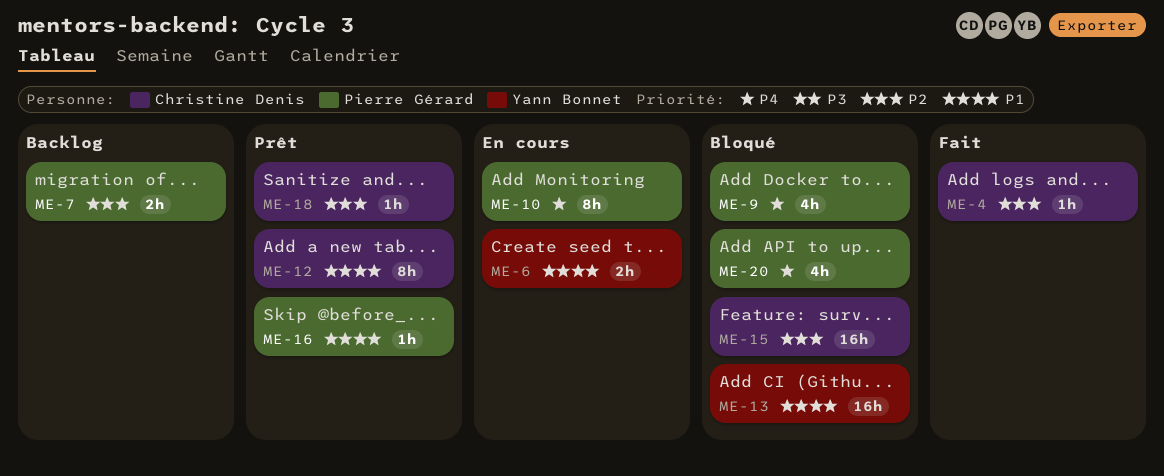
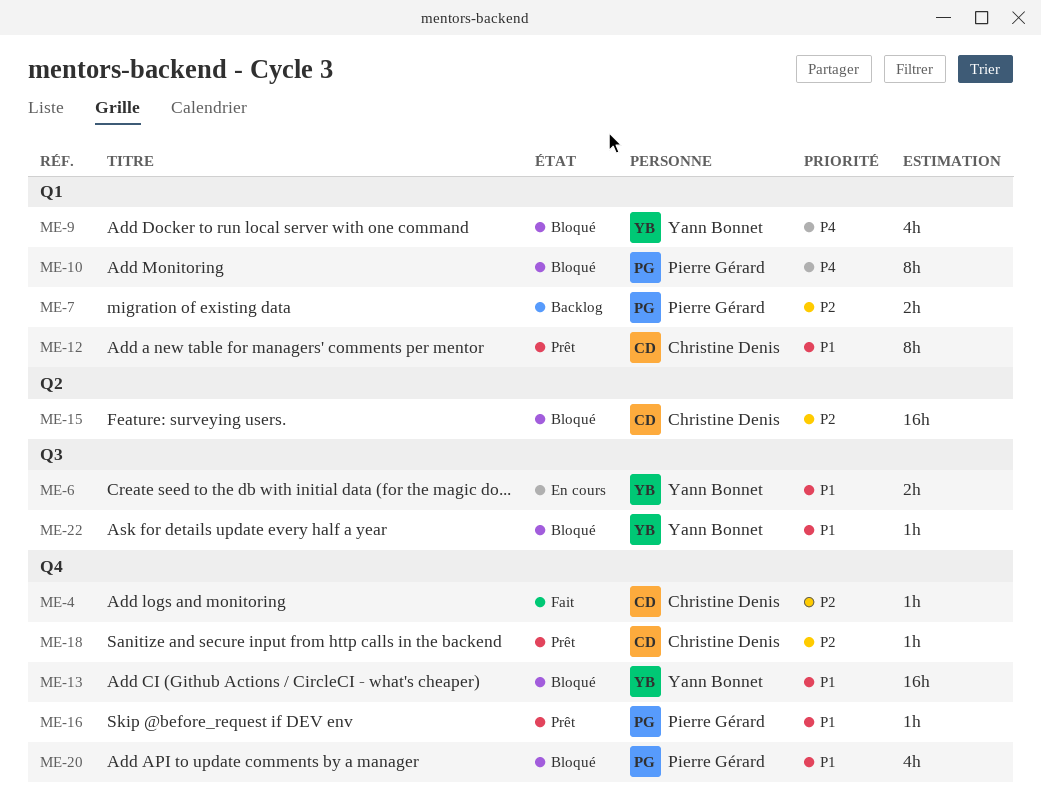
ME-9, owner: Pierre Gérard -> Yann Bonnet
ME-10, status: En cours -> Bloqué
ME-20, priority: P4 -> P1
ME-22: none -> present

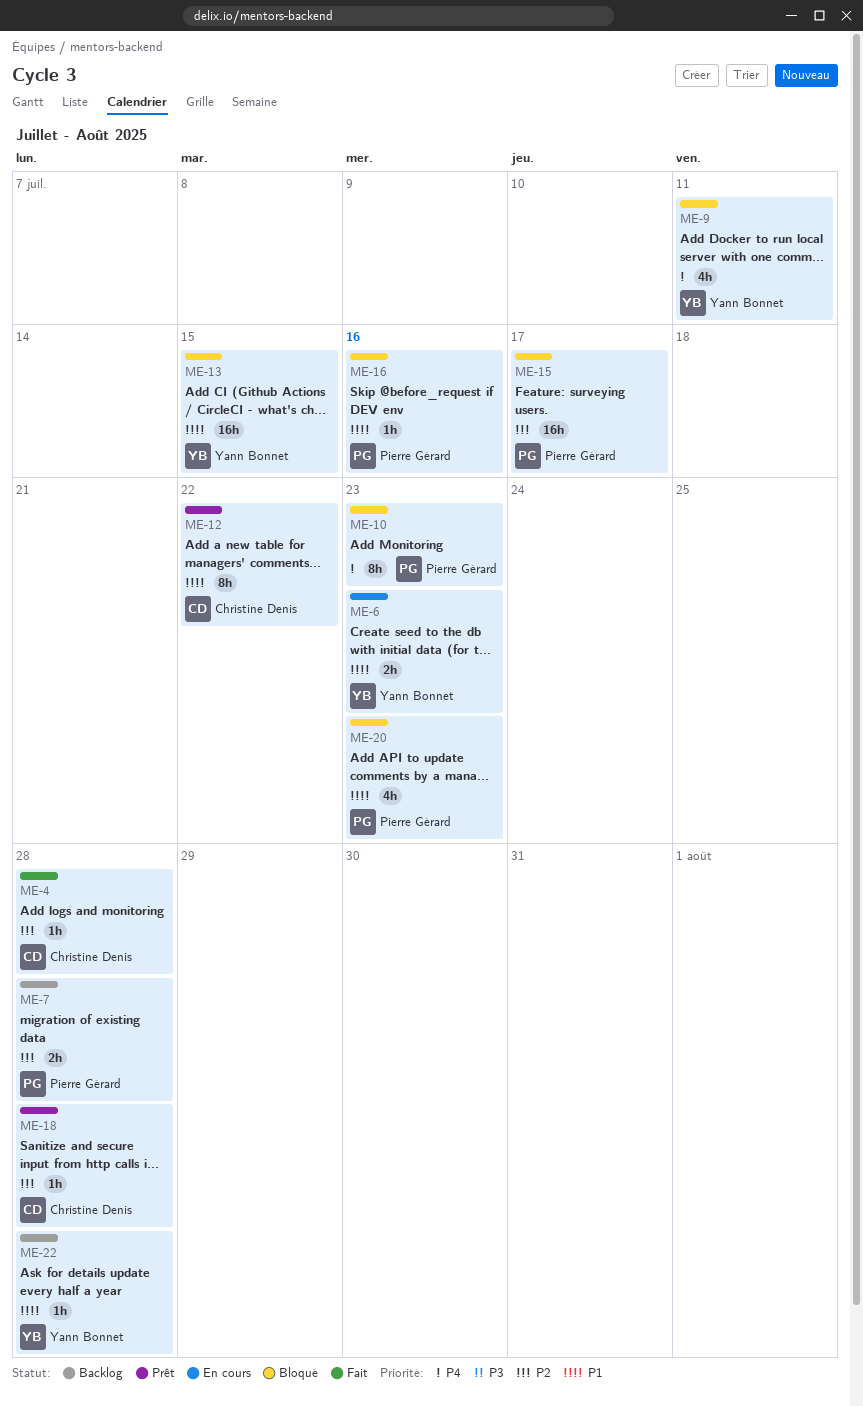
ME-15, owner: Christine Denis -> Pierre Gérard
ME-16, status: Prêt -> Bloqué
ME-22, status: Bloqué -> Backlog

